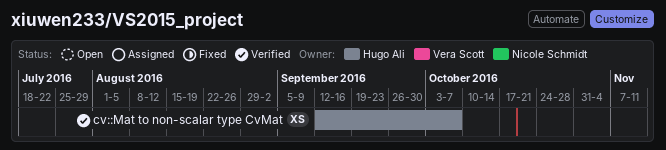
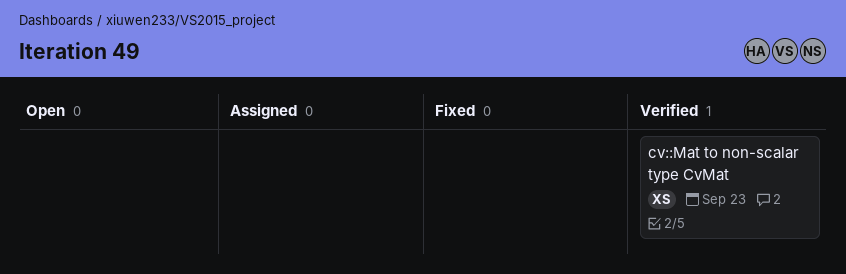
cv::Mat to non-scalar type CvMat, due: Oct 7 -> Sep 23

